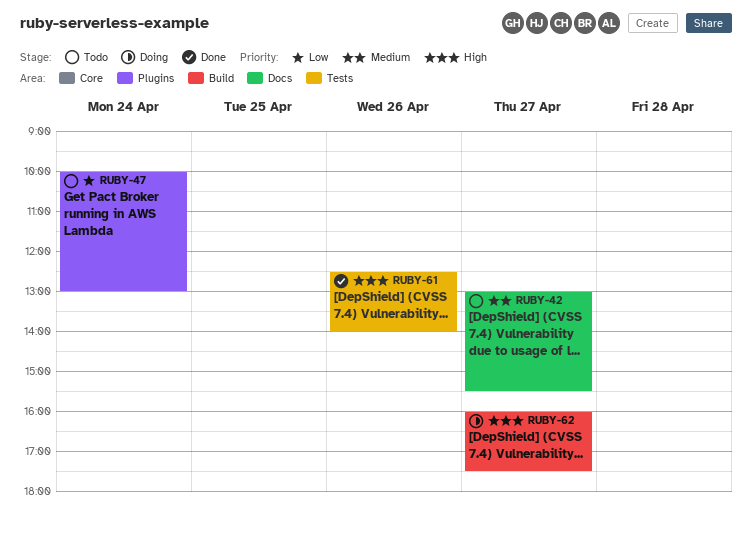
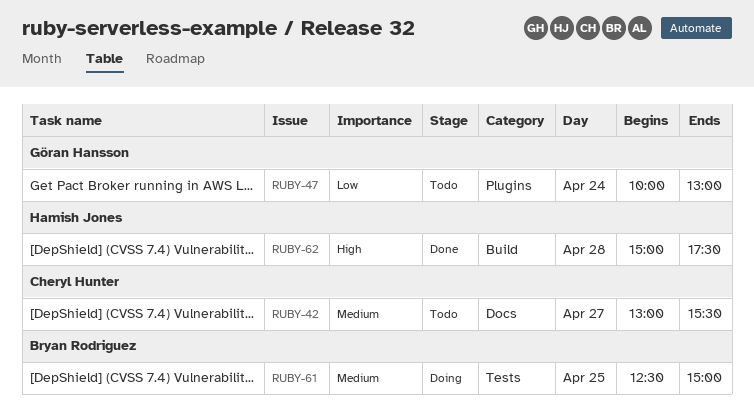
RUBY-61, status: Done -> Doing
RUBY-61, priority: High -> Medium
RUBY-61, day: Apr 26 -> Apr 25
RUBY-61, ends: 14:00 -> 15:00
RUBY-62, status: Doing -> Done
RUBY-62, day: Apr 27 -> Apr 28
RUBY-62, begins: 16:00 -> 15:00

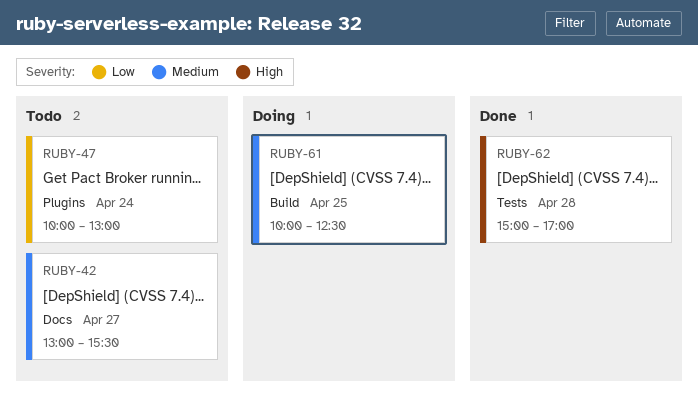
RUBY-61, label: Tests -> Build
RUBY-61, begins: 12:30 -> 10:00
RUBY-61, ends: 15:00 -> 12:30
RUBY-62, label: Build -> Tests
RUBY-62, ends: 17:30 -> 17:00

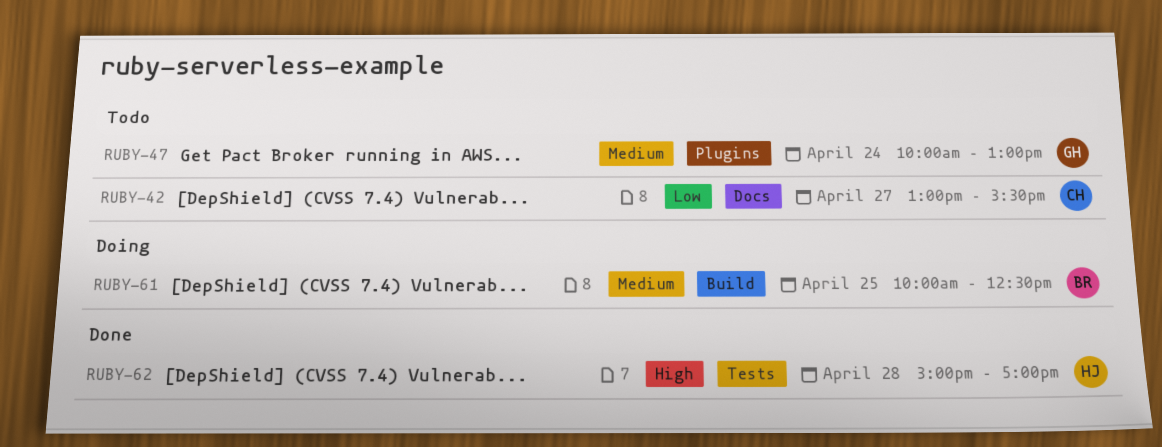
RUBY-42, priority: Medium -> Low
RUBY-47, priority: Low -> Medium

